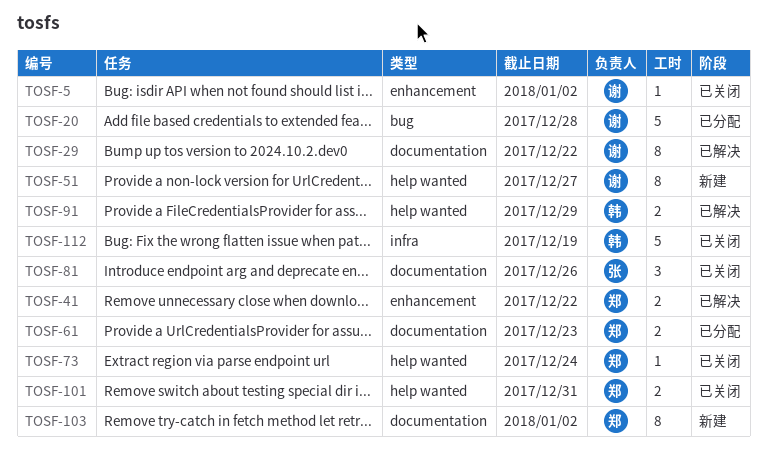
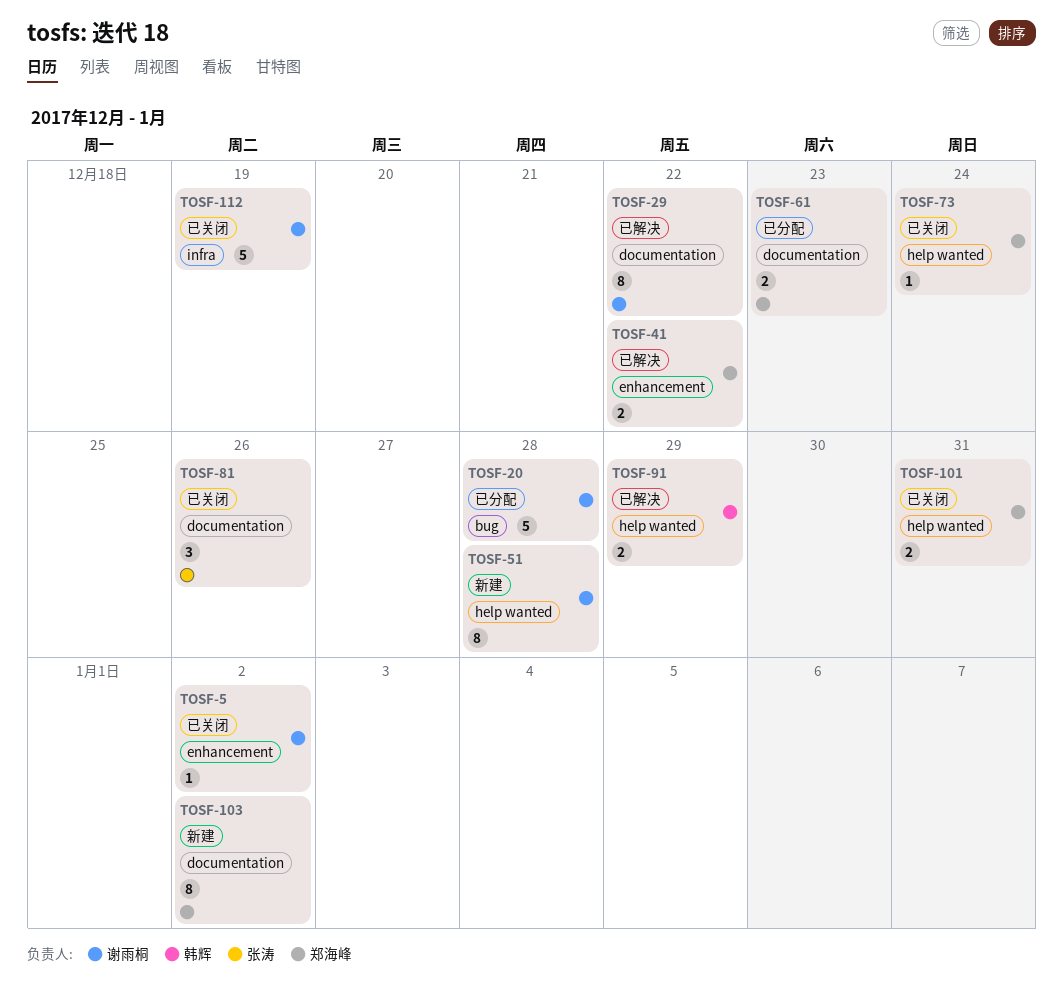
TOSF-51, due: Dec 27 -> Dec 28
TOSF-112, owner: 韩辉 -> 谢雨桐

